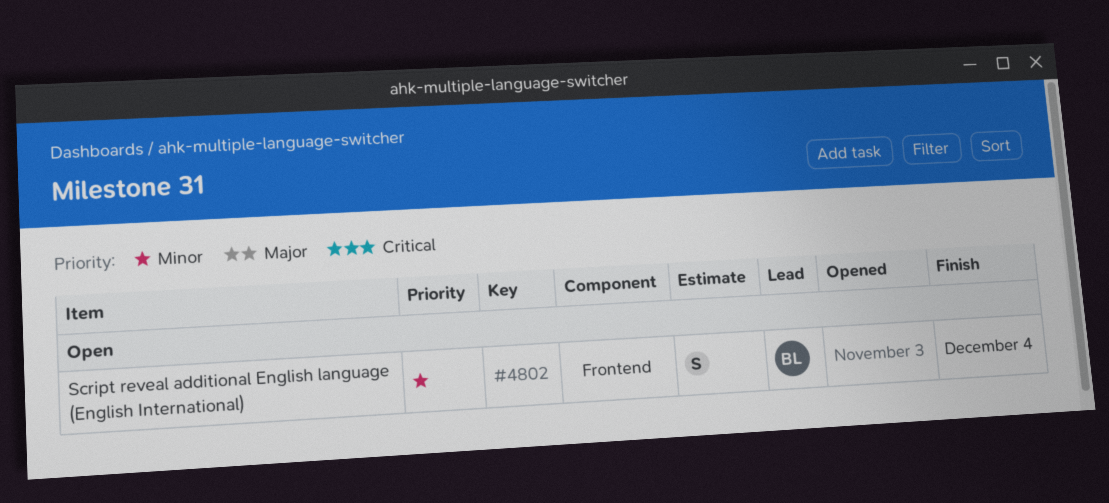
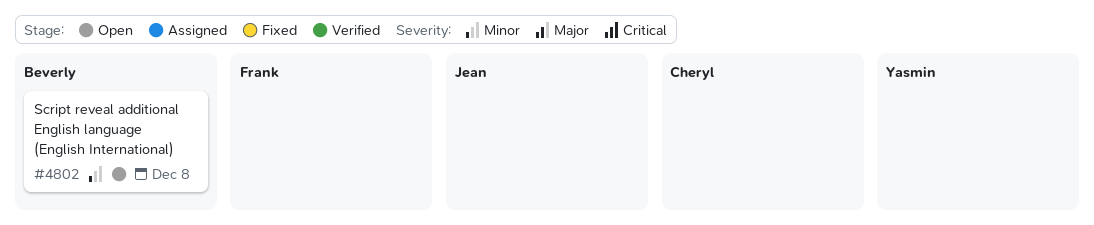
#4802, due: Dec 4 -> Dec 8

